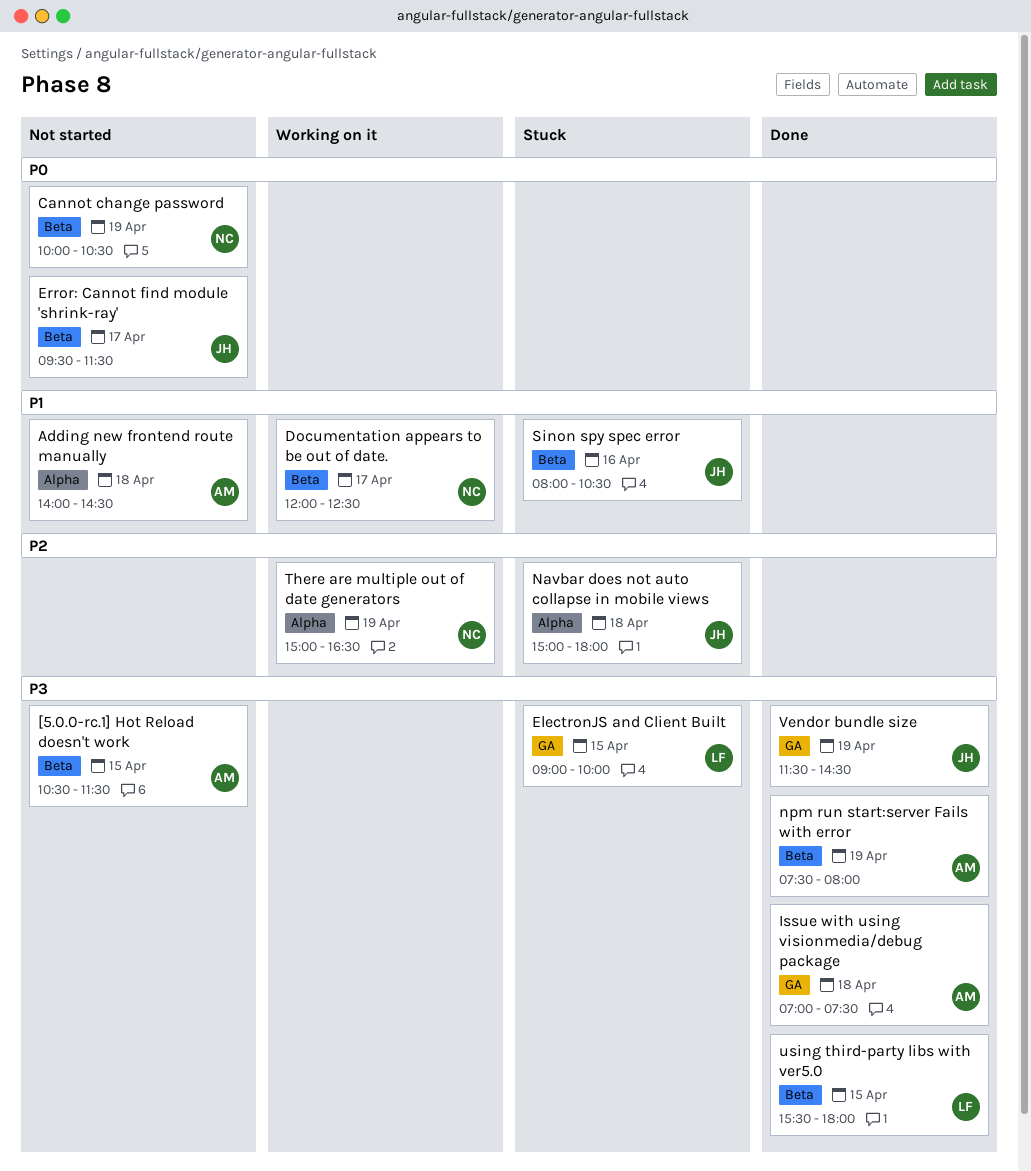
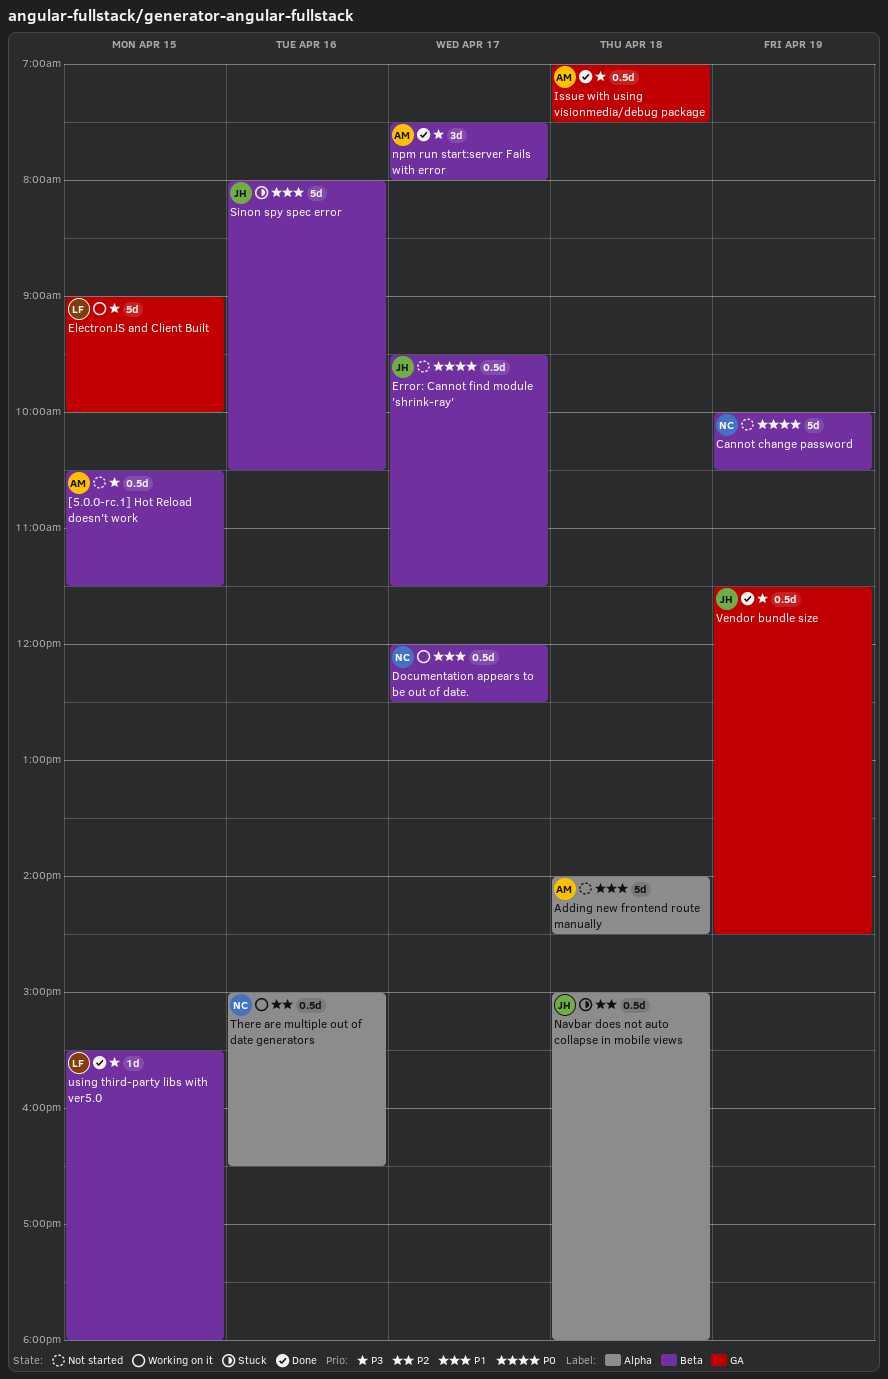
ElectronJS and Client Built, status: Stuck -> Working on it
npm run start:server Fails with error, day: Apr 19 -> Apr 17
There are multiple out of date generators, day: Apr 19 -> Apr 16

